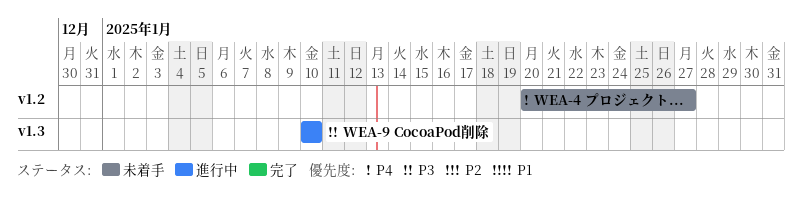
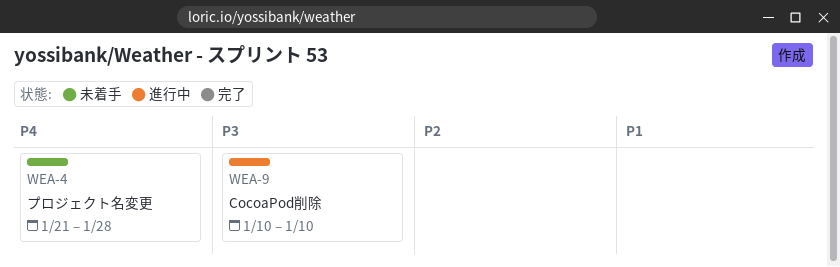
WEA-4, start: Jan 20 -> Jan 21
WEA-4, due: Jan 27 -> Jan 28

